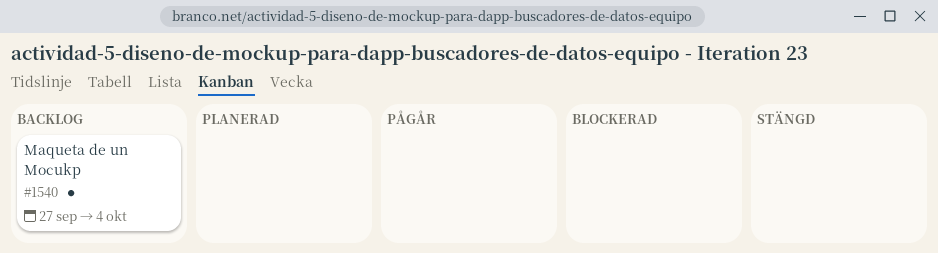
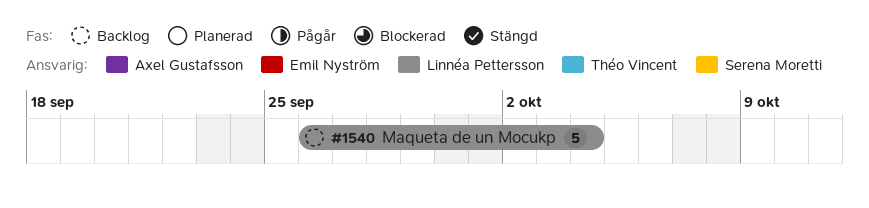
#1540, estimate: 1 -> 5
#1540, start: Sep 27 -> Sep 26

